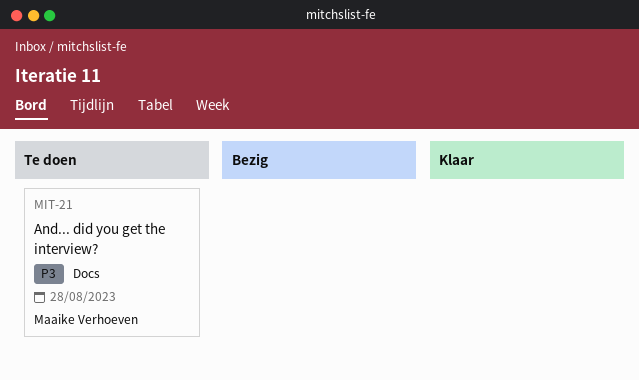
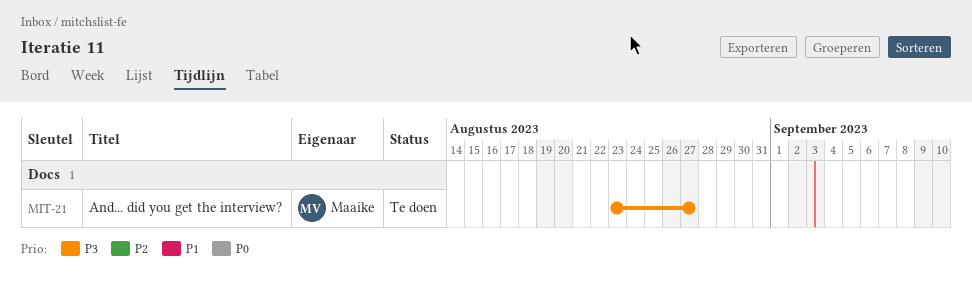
MIT-21, due: Aug 28 -> Aug 27

